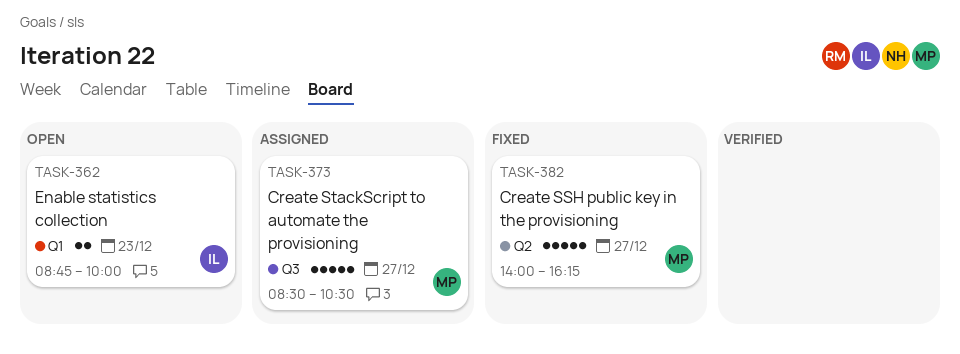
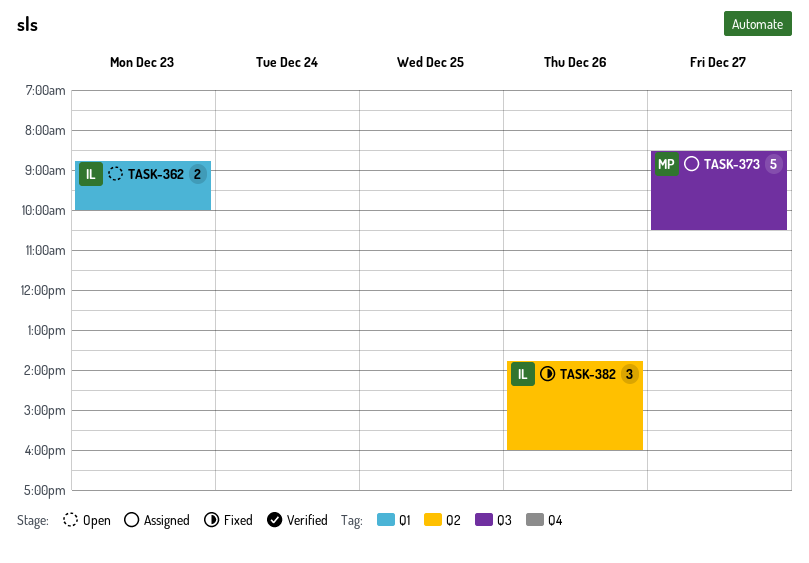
TASK-382, owner: MP -> IL
TASK-382, estimate: 5 -> 3
TASK-382, day: Dec 27 -> Dec 26
TASK-382, begins: 14:00 -> 13:45
TASK-382, ends: 16:15 -> 16:00

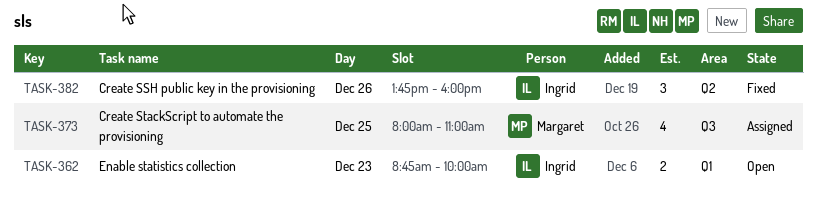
TASK-373, estimate: 5 -> 4
TASK-373, day: Dec 27 -> Dec 25
TASK-373, begins: 08:30 -> 08:00
TASK-373, ends: 10:30 -> 11:00

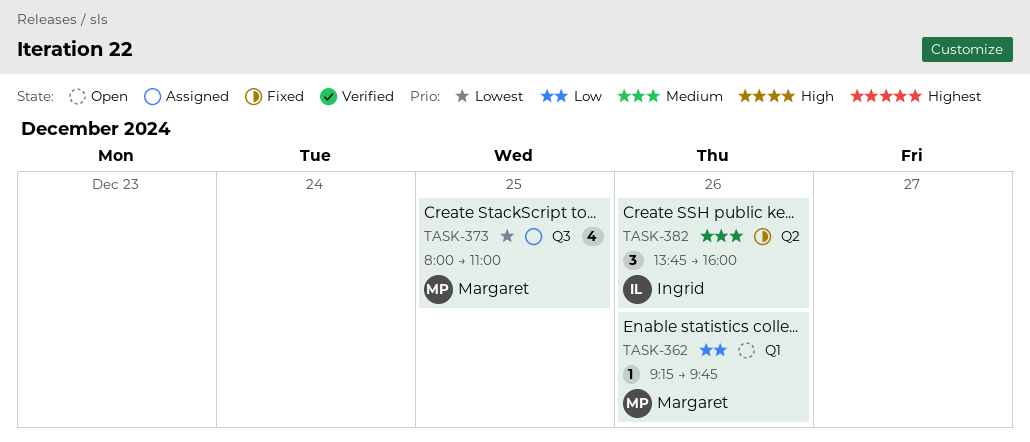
TASK-362, owner: Ingrid -> Margaret
TASK-362, estimate: 2 -> 1
TASK-362, day: Dec 23 -> Dec 26
TASK-362, begins: 08:45 -> 09:15
TASK-362, ends: 10:00 -> 09:45

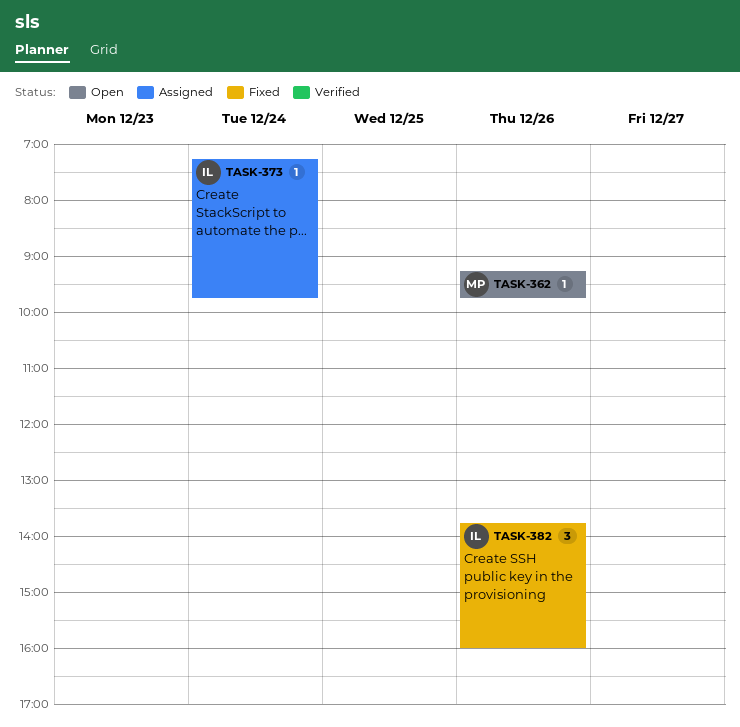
TASK-373, owner: Margaret -> Ingrid
TASK-373, estimate: 4 -> 1
TASK-373, day: Dec 25 -> Dec 24
TASK-373, begins: 08:00 -> 07:15
TASK-373, ends: 11:00 -> 09:45

